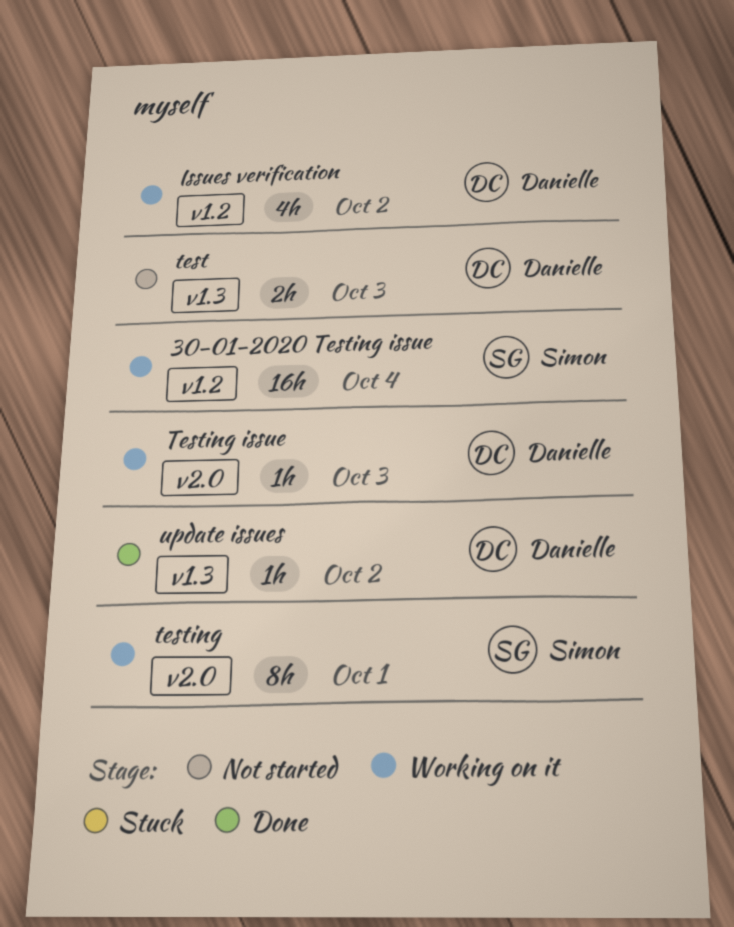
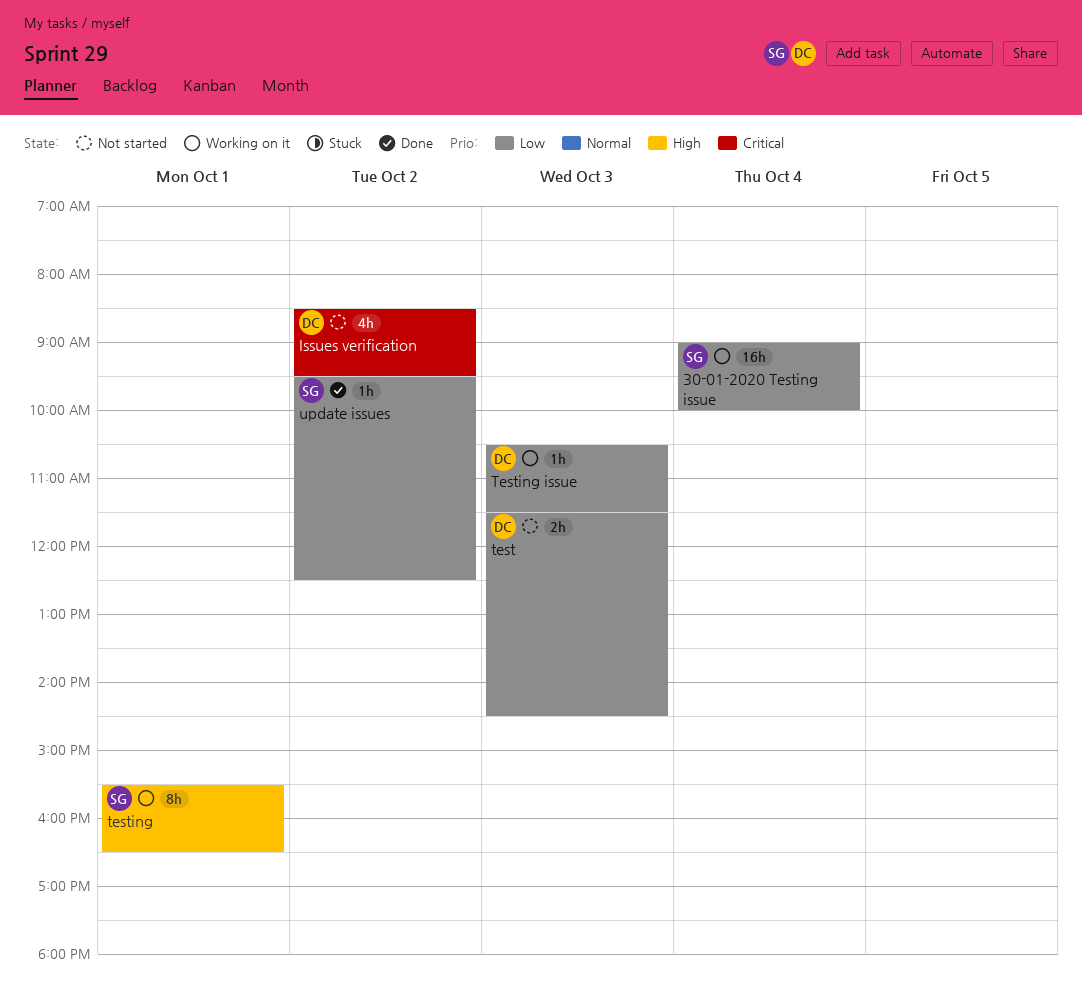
Issues verification, status: Working on it -> Not started
update issues, owner: Danielle -> Simon

